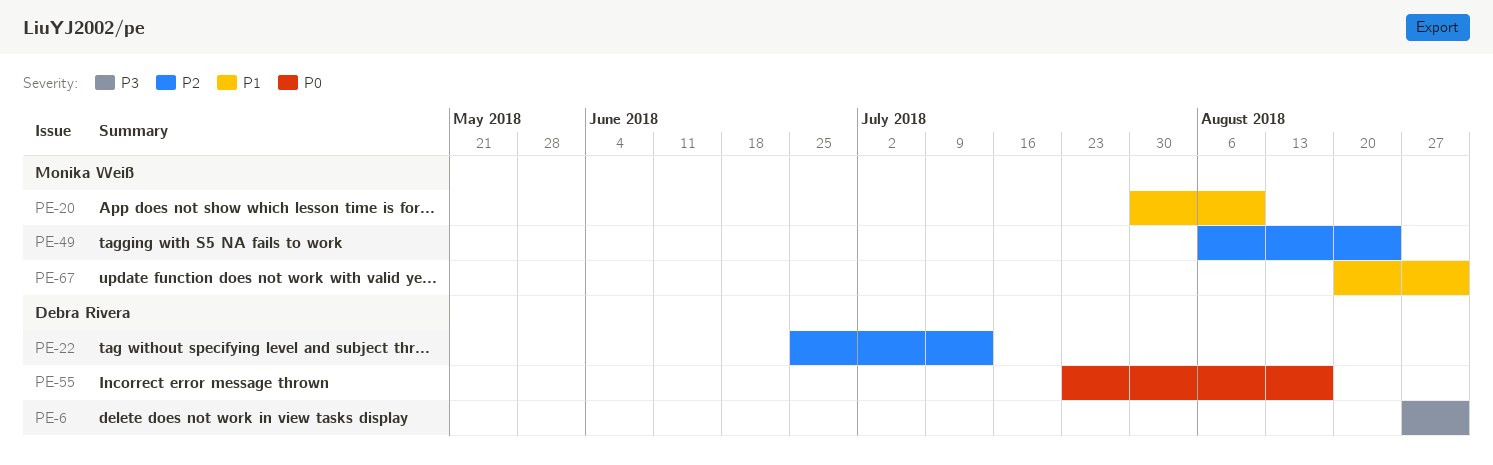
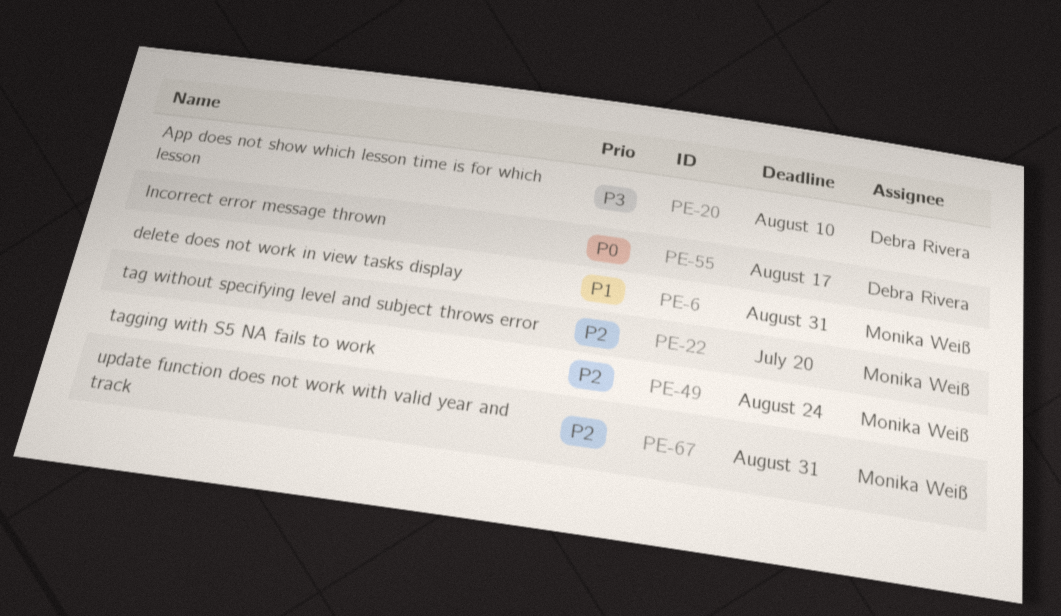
PE-6, owner: Debra Rivera -> Monika Weiß
PE-6, priority: P3 -> P1
PE-20, owner: Monika Weiß -> Debra Rivera
PE-20, priority: P1 -> P3
PE-22, owner: Debra Rivera -> Monika Weiß
PE-22, due: Jul 13 -> Jul 20
PE-67, priority: P1 -> P2

